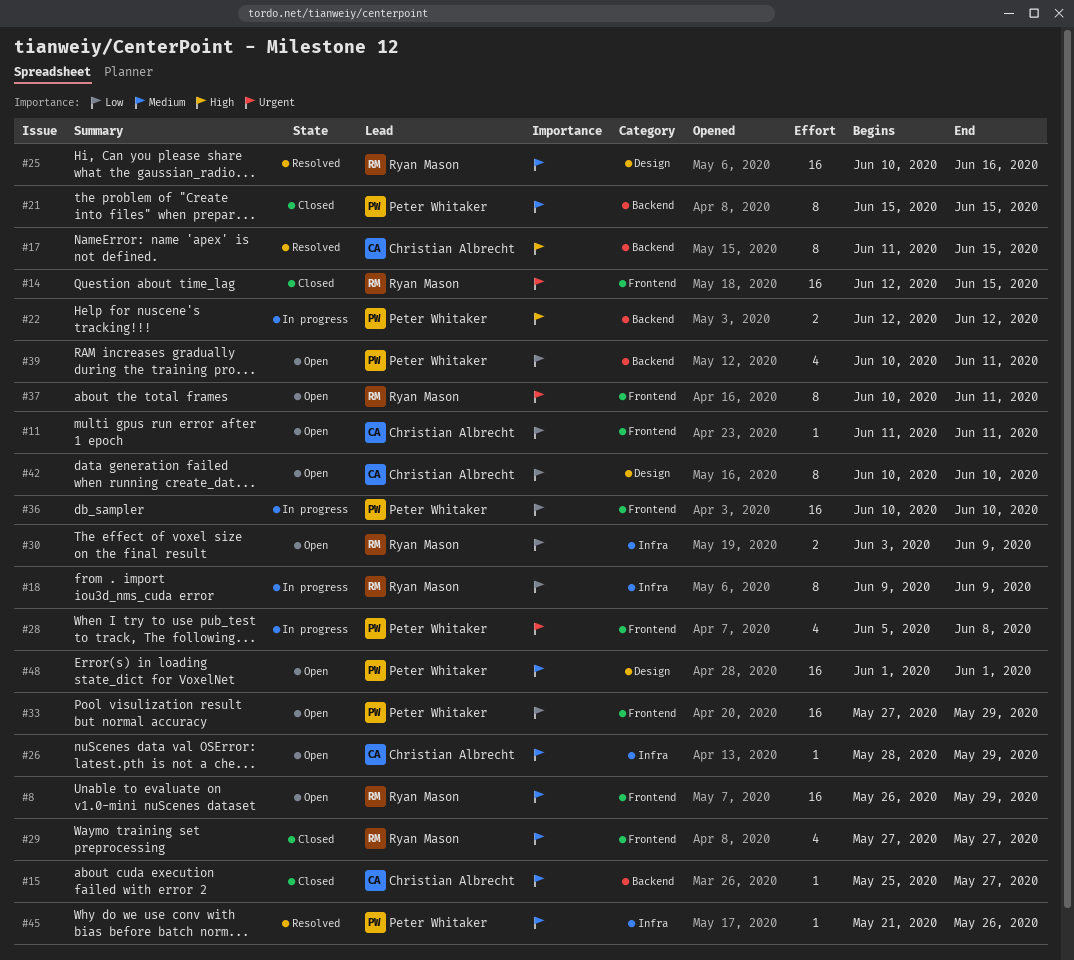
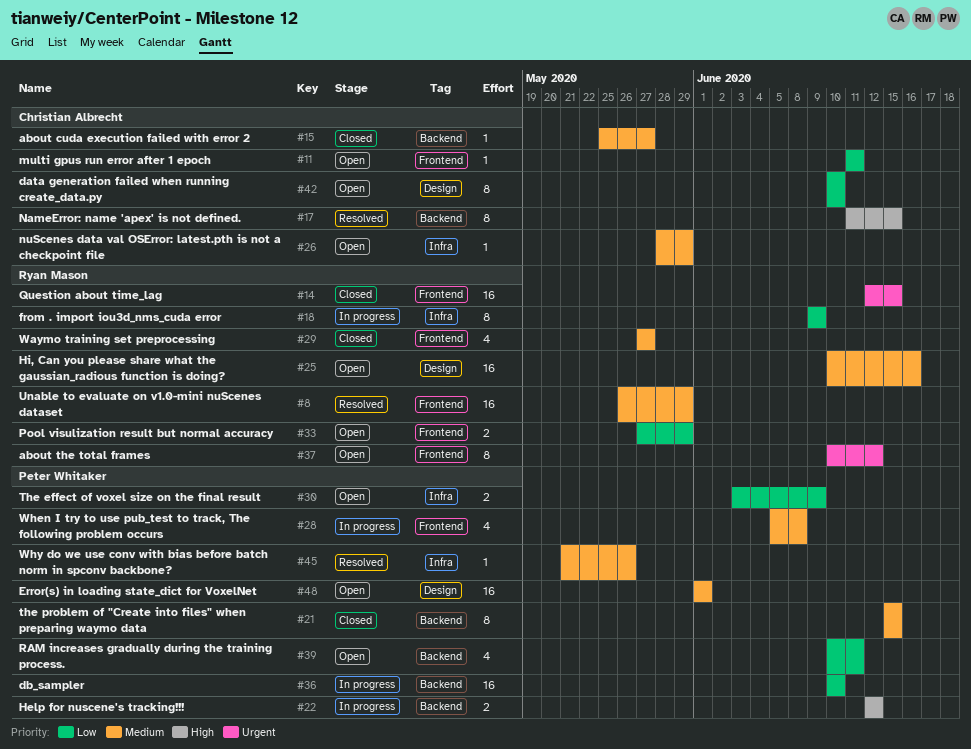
#8, status: Open -> Resolved
#25, status: Resolved -> Open
#28, priority: Urgent -> Medium
#30, owner: Ryan Mason -> Peter Whitaker
#33, owner: Peter Whitaker -> Ryan Mason
#33, estimate: 16 -> 2
#36, label: Frontend -> Backend
#37, due: Jun 11 -> Jun 12

